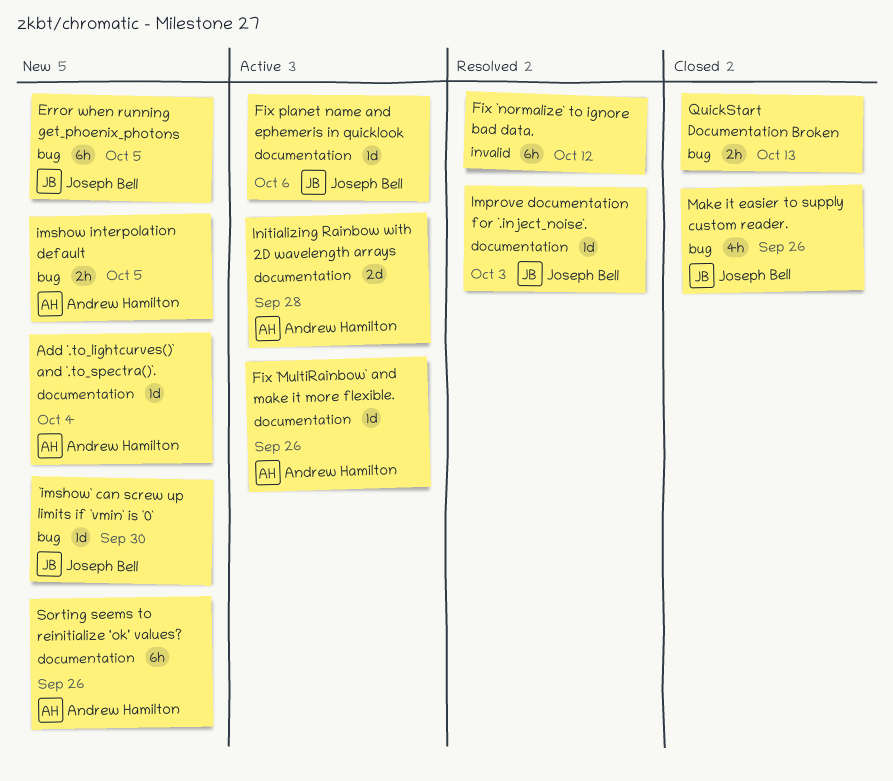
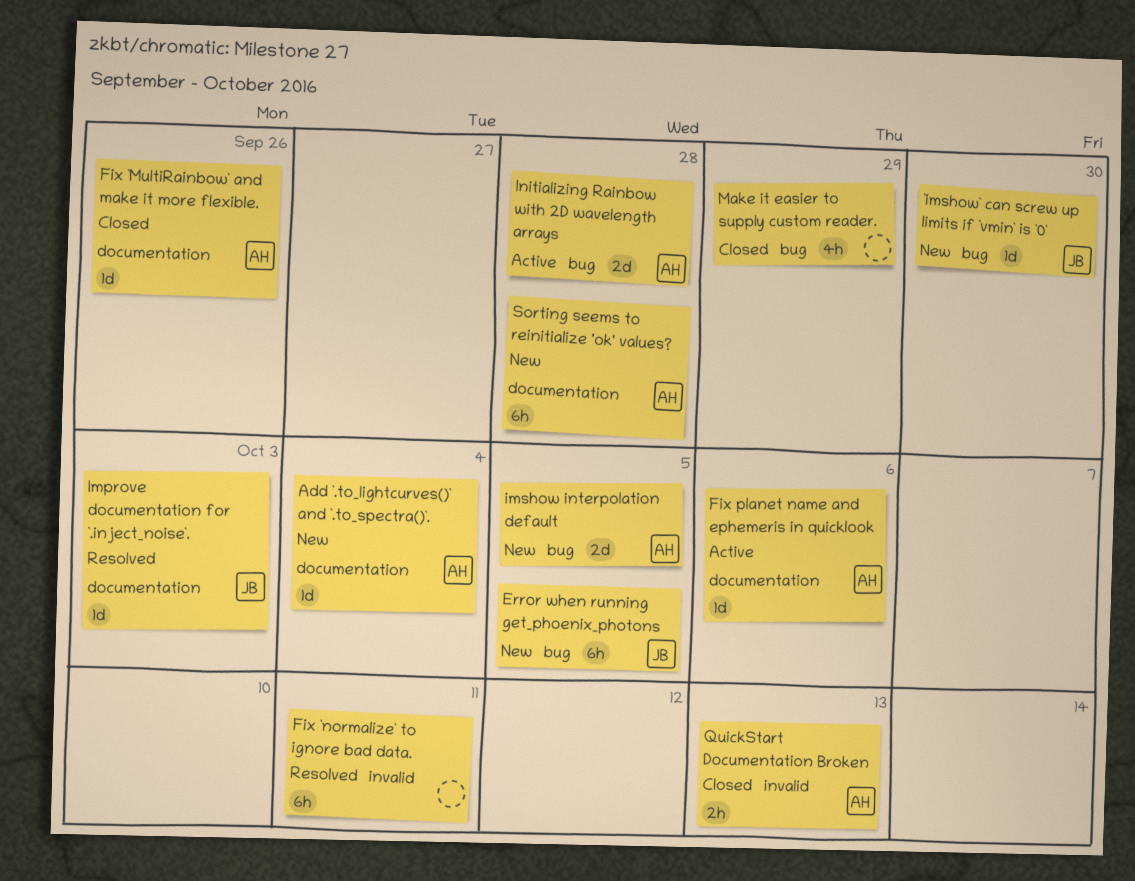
Fix `MultiRainbow` and make it more flexible., status: Active -> Closed
Fix `normalize` to ignore bad data., due: Oct 12 -> Oct 11
Fix planet name and ephemeris in quicklook, owner: Joseph Bell -> Andrew Hamilton
imshow interpolation default, estimate: 2h -> 2d
Initializing Rainbow with 2D wavelength arrays, label: documentation -> bug
Make it easier to supply custom reader., owner: Joseph Bell -> none
Make it easier to supply custom reader., due: Sep 26 -> Sep 29
QuickStart Documentation Broken, owner: none -> Andrew Hamilton
QuickStart Documentation Broken, label: bug -> invalid
Sorting seems to reinitialize 'ok' values?, due: Sep 26 -> Sep 28

